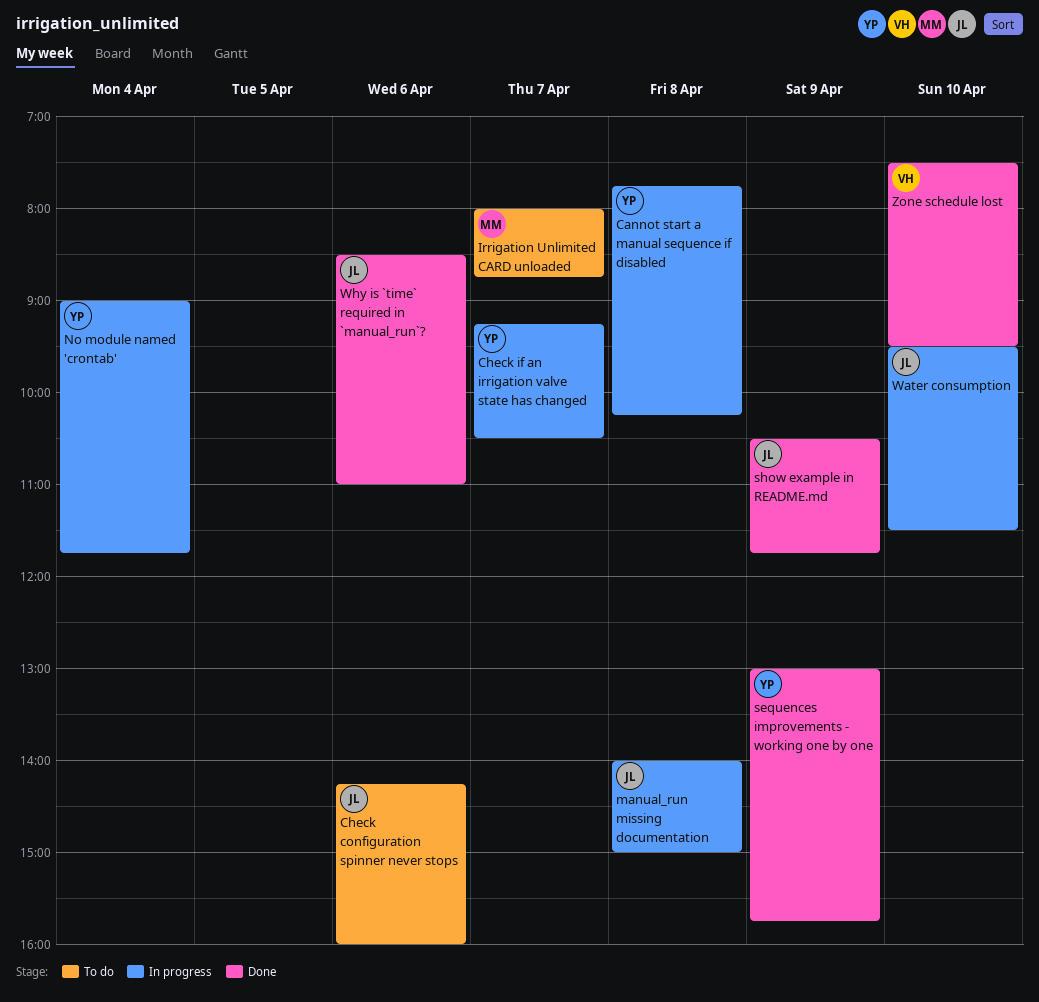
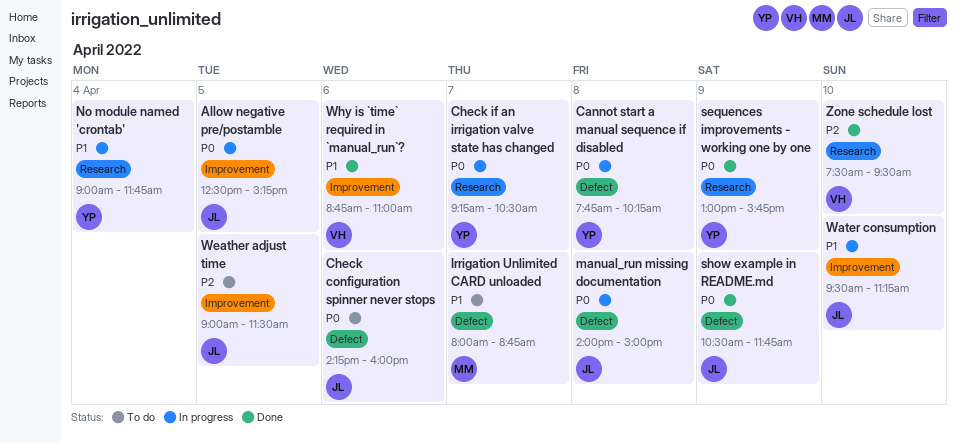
Allow negative pre/postamble: none -> present
Water consumption, ends: 11:30 -> 11:15
Weather adjust time: none -> present
Why is `time` required in `manual_run`?, owner: JL -> VH
Why is `time` required in `manual_run`?, begins: 08:30 -> 08:45

